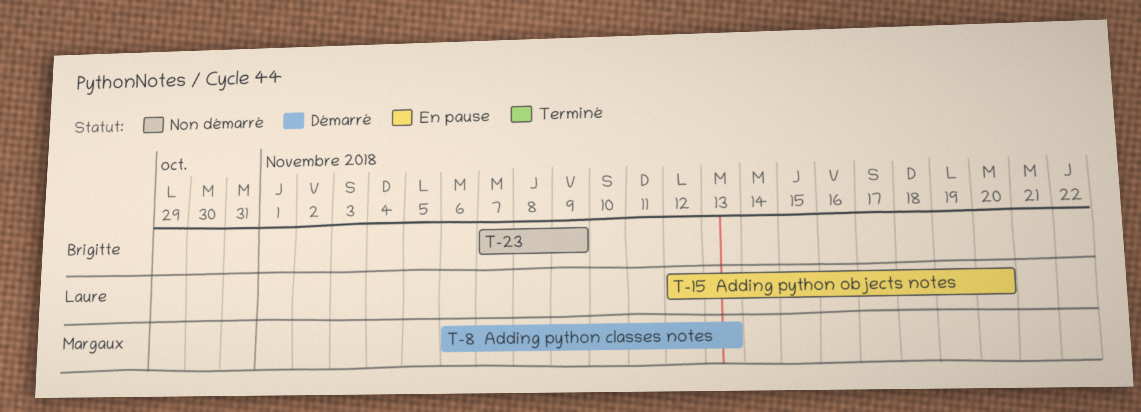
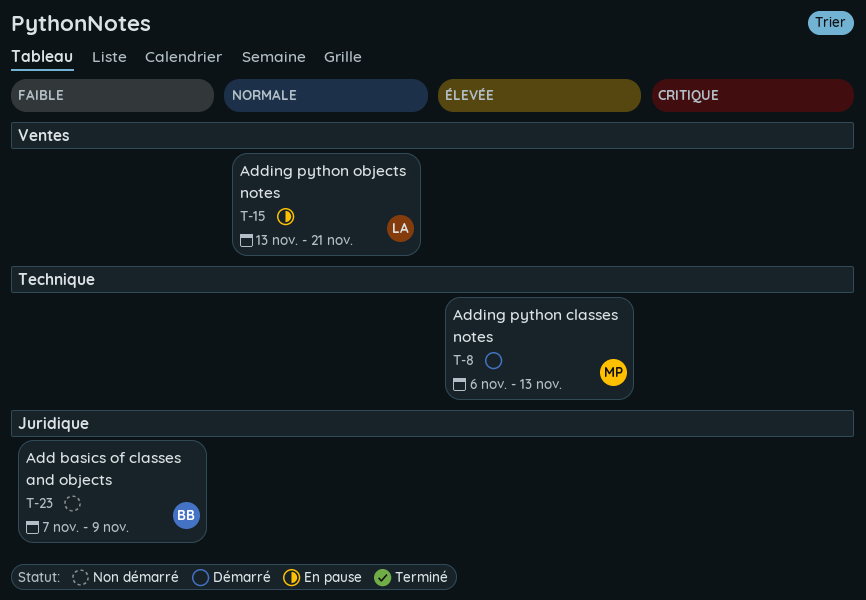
T-15, start: Nov 12 -> Nov 13
T-15, due: Nov 20 -> Nov 21

